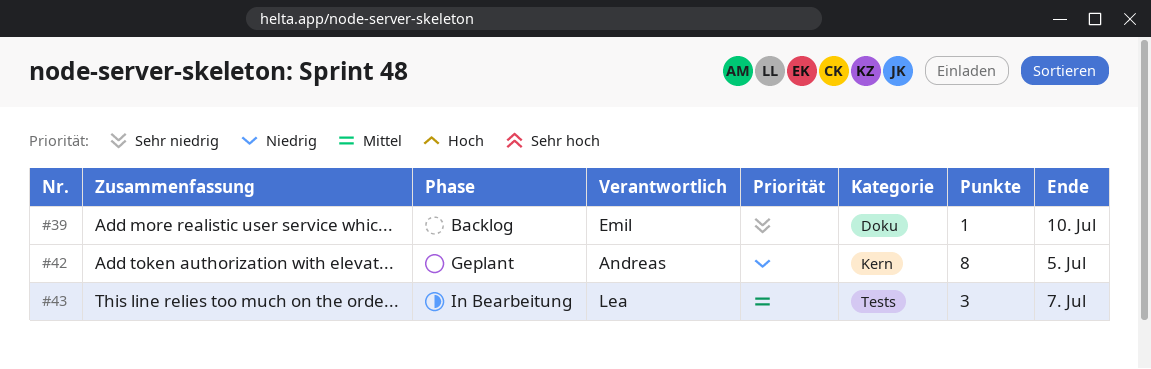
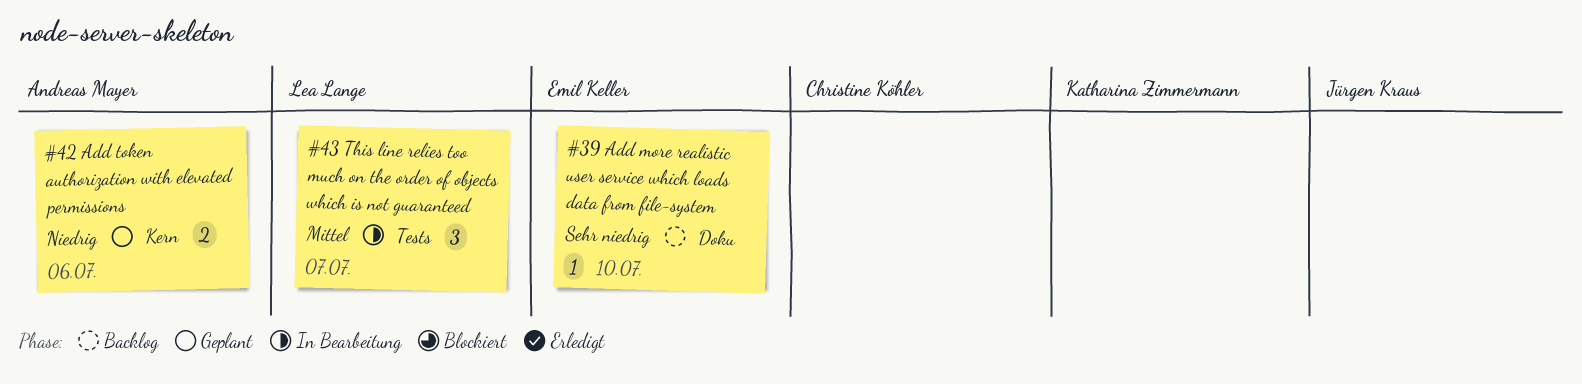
#42, estimate: 8 -> 2
#42, due: Jul 5 -> Jul 6

